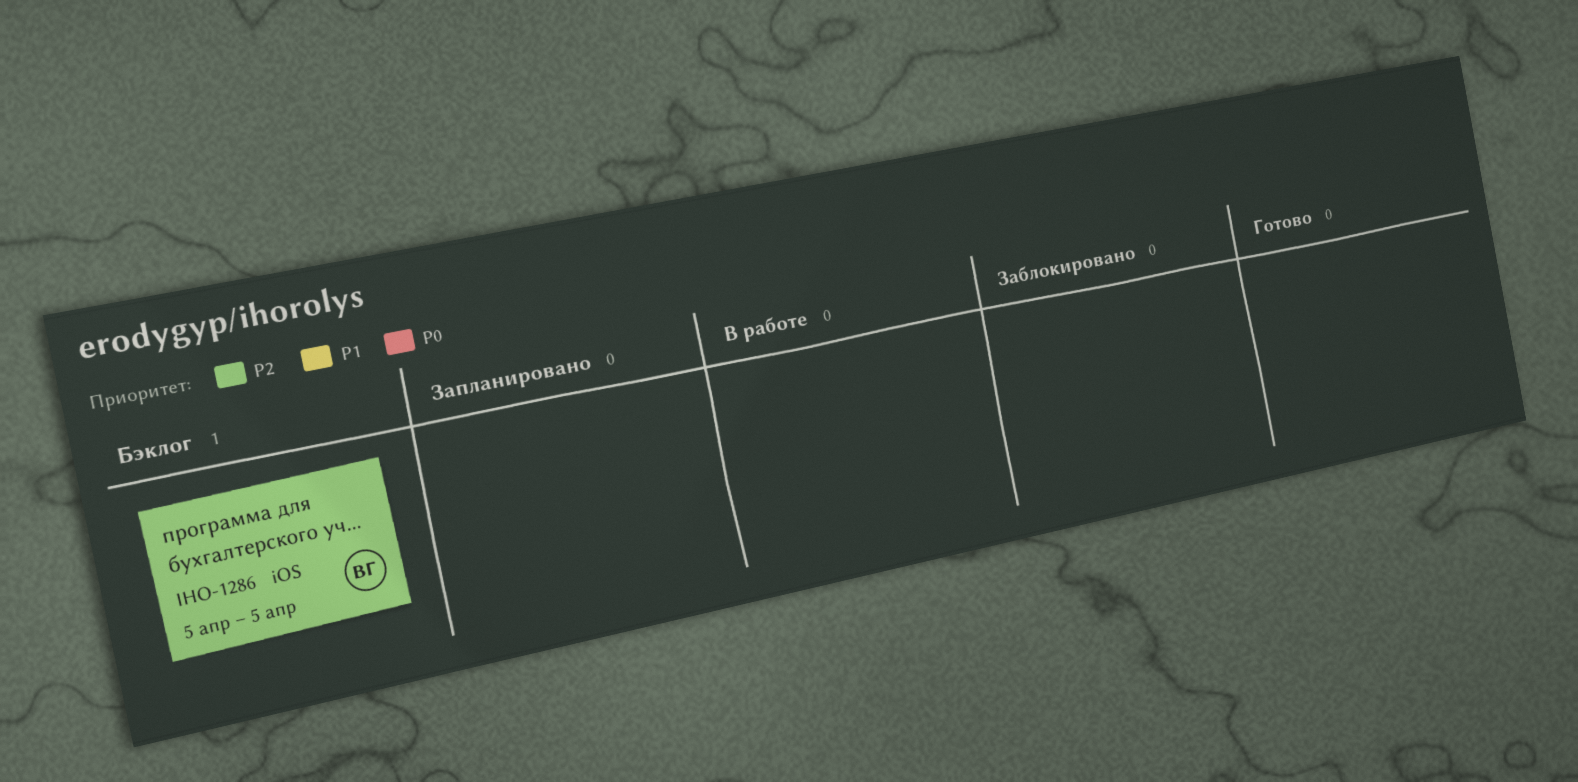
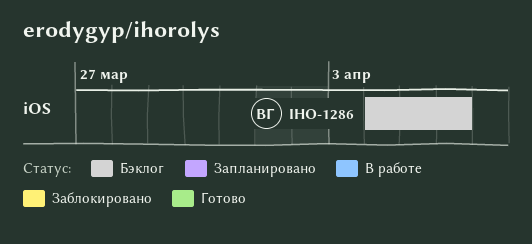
IHO-1286, start: Apr 5 -> Apr 4
IHO-1286, due: Apr 5 -> Apr 6

